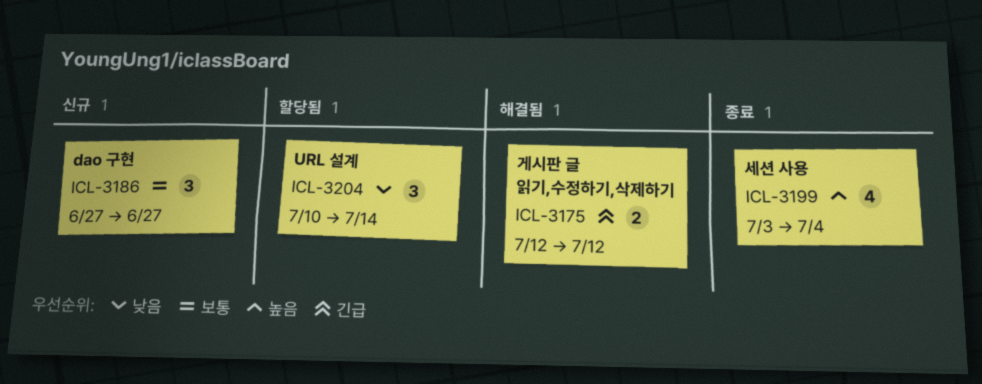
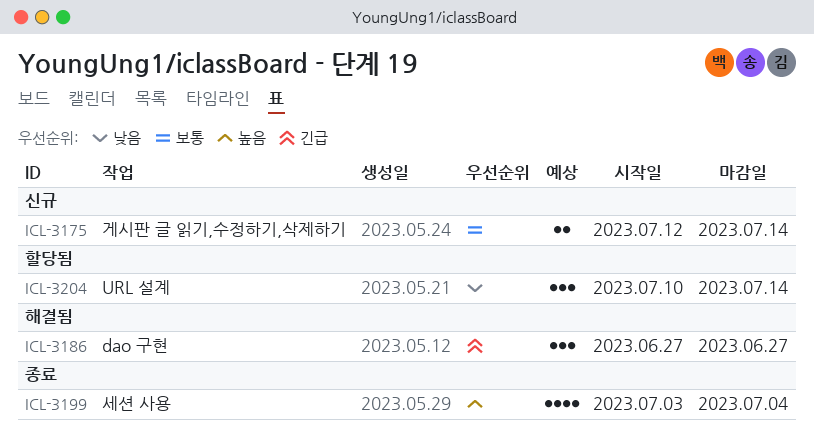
ICL-3175, status: 해결됨 -> 신규
ICL-3175, priority: 긴급 -> 보통
ICL-3175, due: Jul 12 -> Jul 14
ICL-3186, status: 신규 -> 해결됨
ICL-3186, priority: 보통 -> 긴급

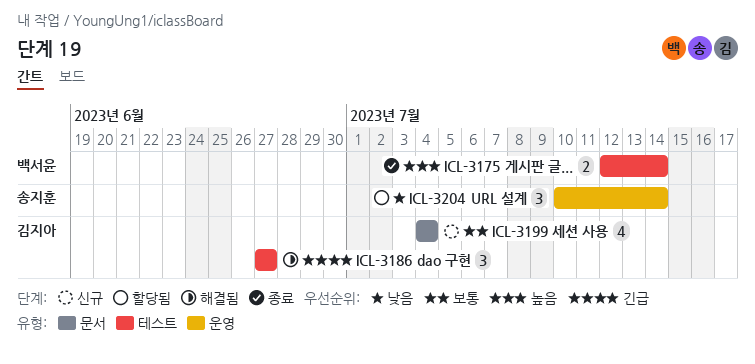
ICL-3175, status: 신규 -> 종료
ICL-3175, priority: 보통 -> 높음
ICL-3199, status: 종료 -> 신규
ICL-3199, priority: 높음 -> 보통
ICL-3199, start: Jul 3 -> Jul 4

